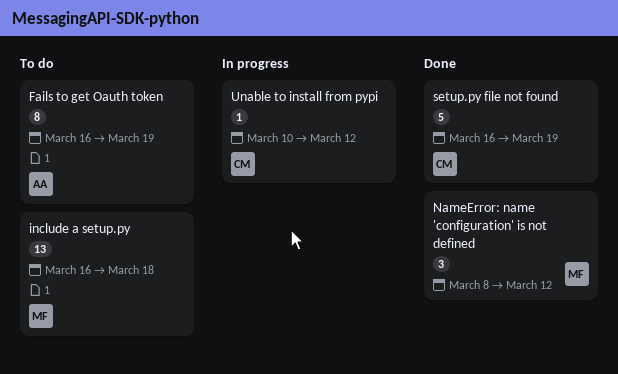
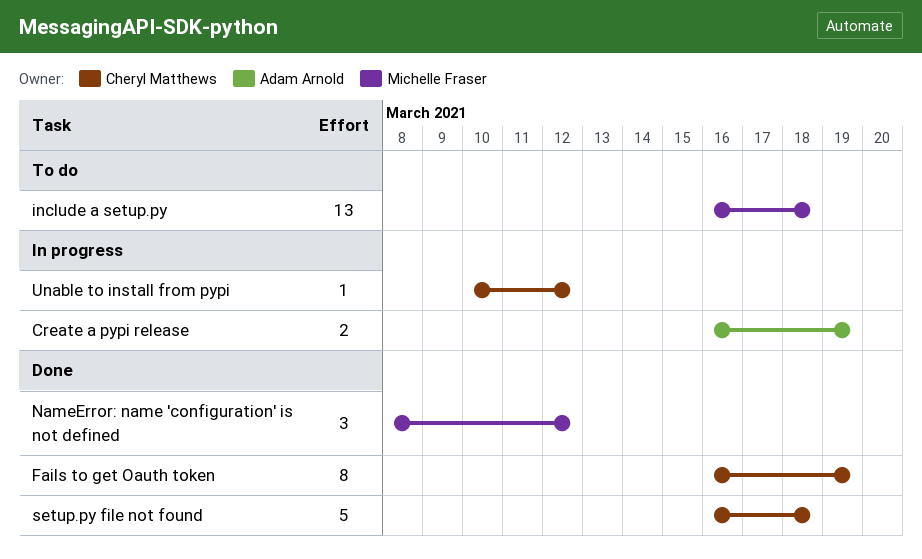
Create a pypi release: none -> present
Fails to get Oauth token, status: To do -> Done
Fails to get Oauth token, owner: Adam Arnold -> Cheryl Matthews
setup.py file not found, due: Mar 19 -> Mar 18

